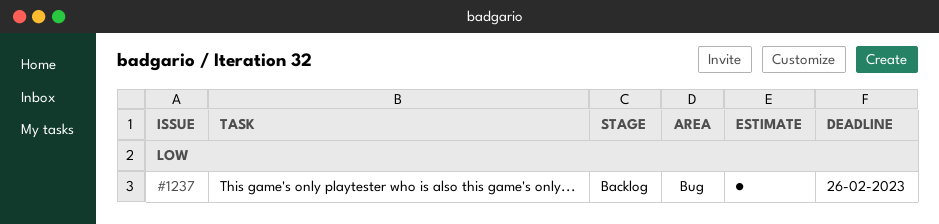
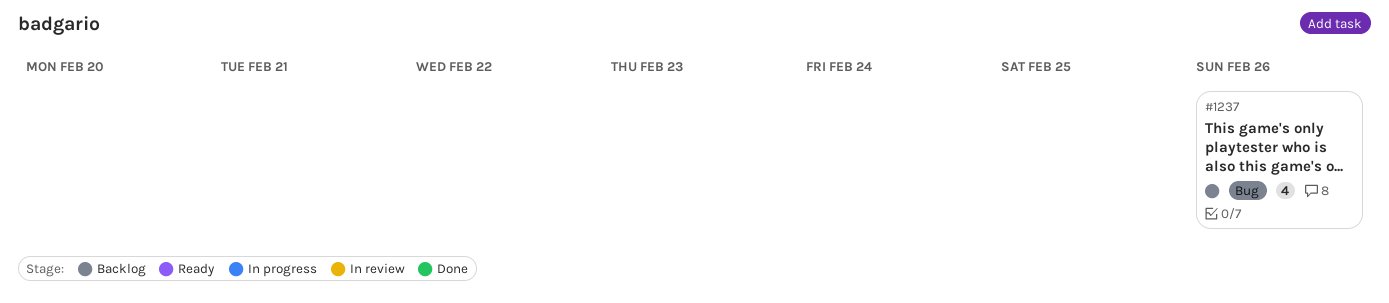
#1237, estimate: 1 -> 4

